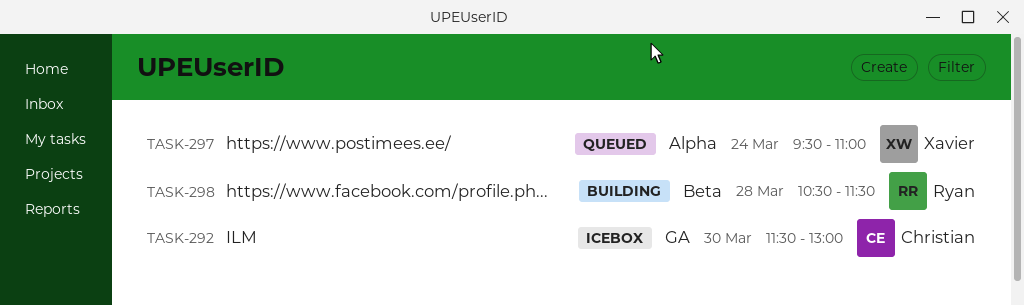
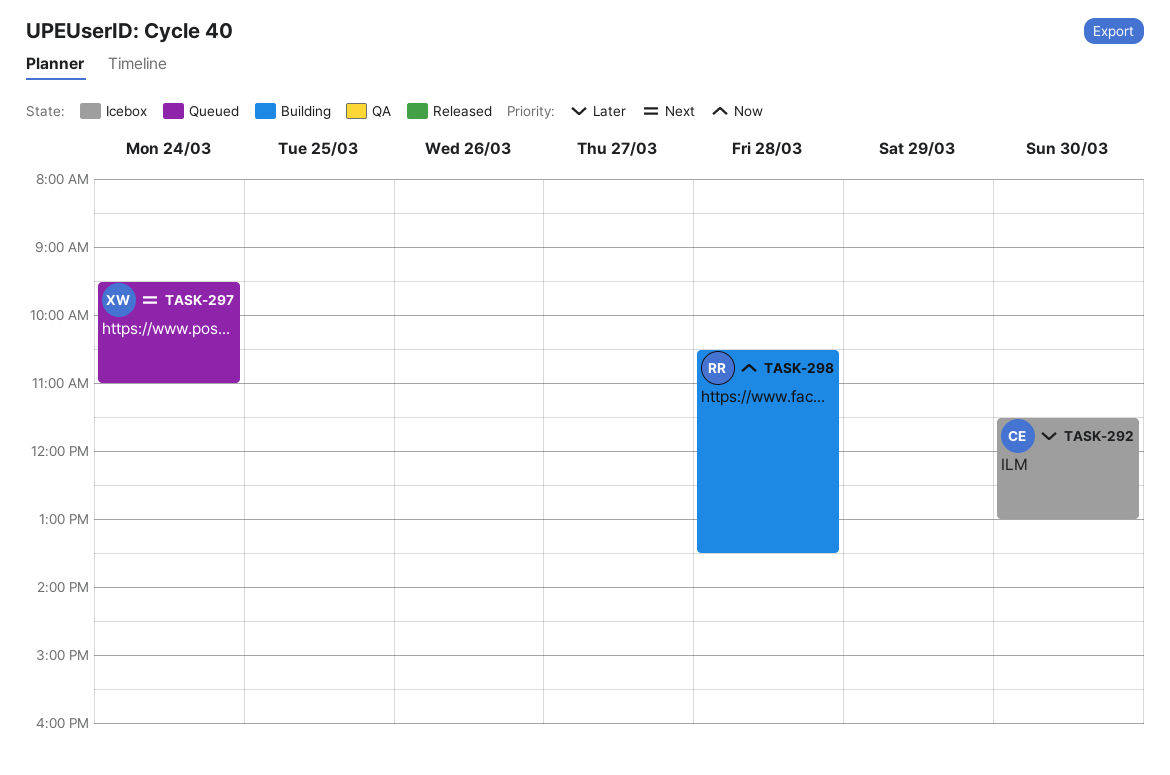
TASK-298, ends: 11:30 -> 13:30

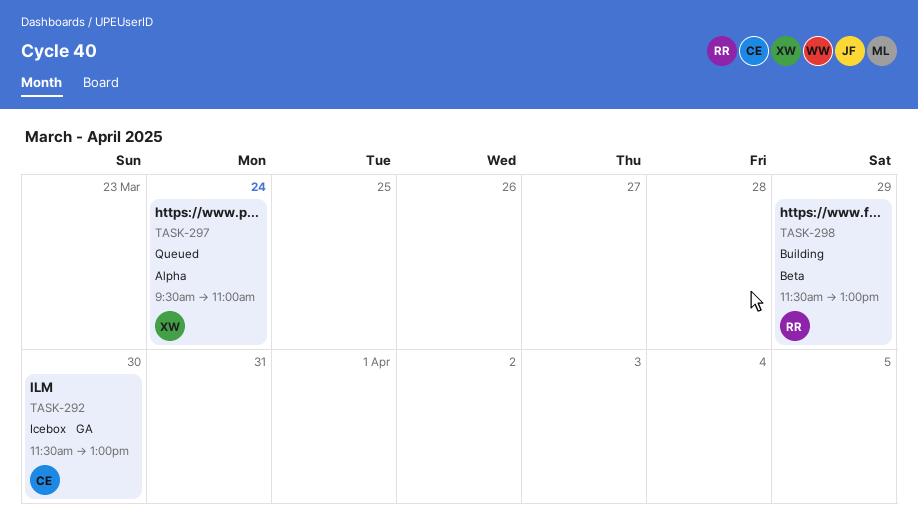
TASK-298, day: Mar 28 -> Mar 29
TASK-298, begins: 10:30 -> 11:30
TASK-298, ends: 13:30 -> 13:00

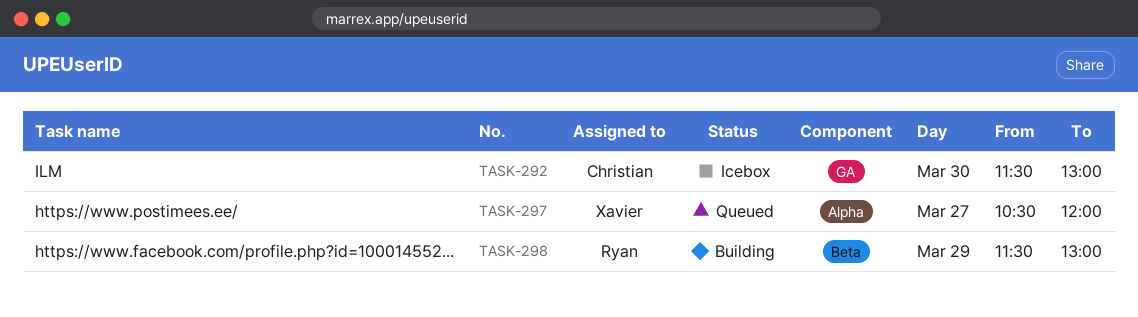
TASK-297, day: Mar 24 -> Mar 27
TASK-297, begins: 09:30 -> 10:30
TASK-297, ends: 11:00 -> 12:00

